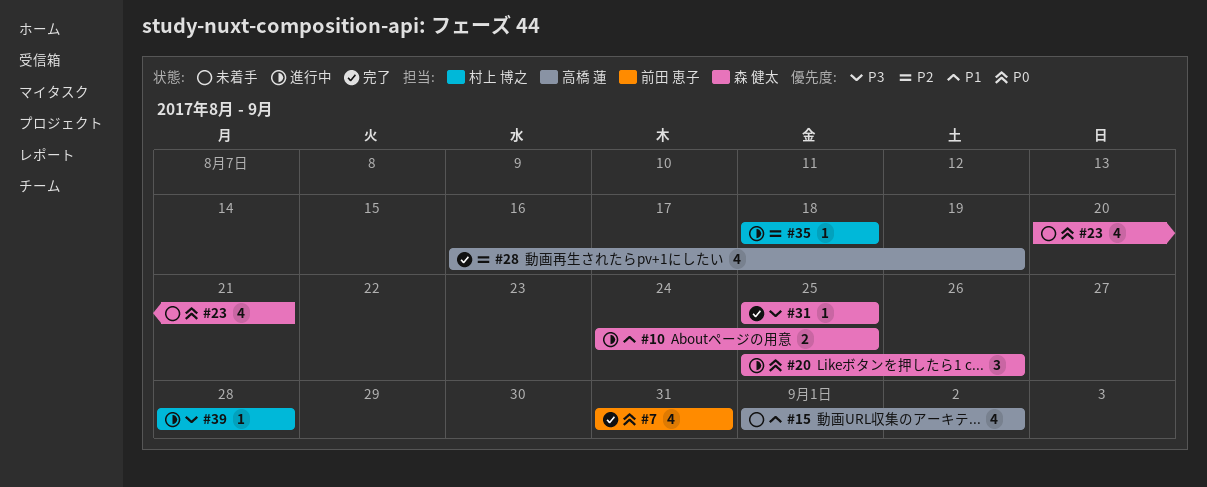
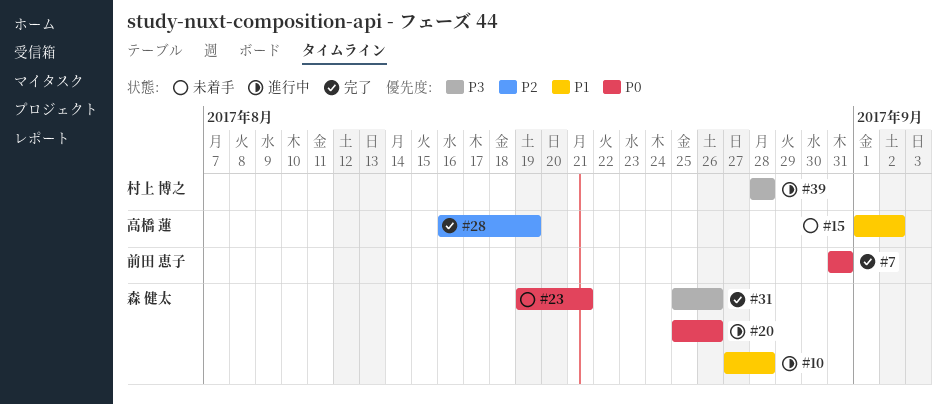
#10, start: Aug 24 -> Aug 27
#10, due: Aug 25 -> Aug 28
#23, start: Aug 20 -> Aug 19
#31, due: Aug 25 -> Aug 26
#35: present -> none

